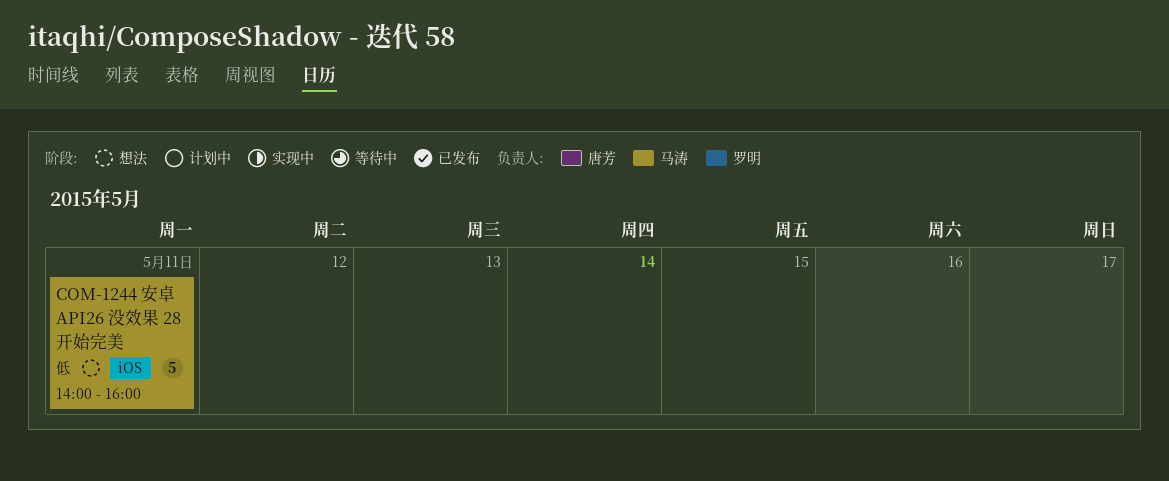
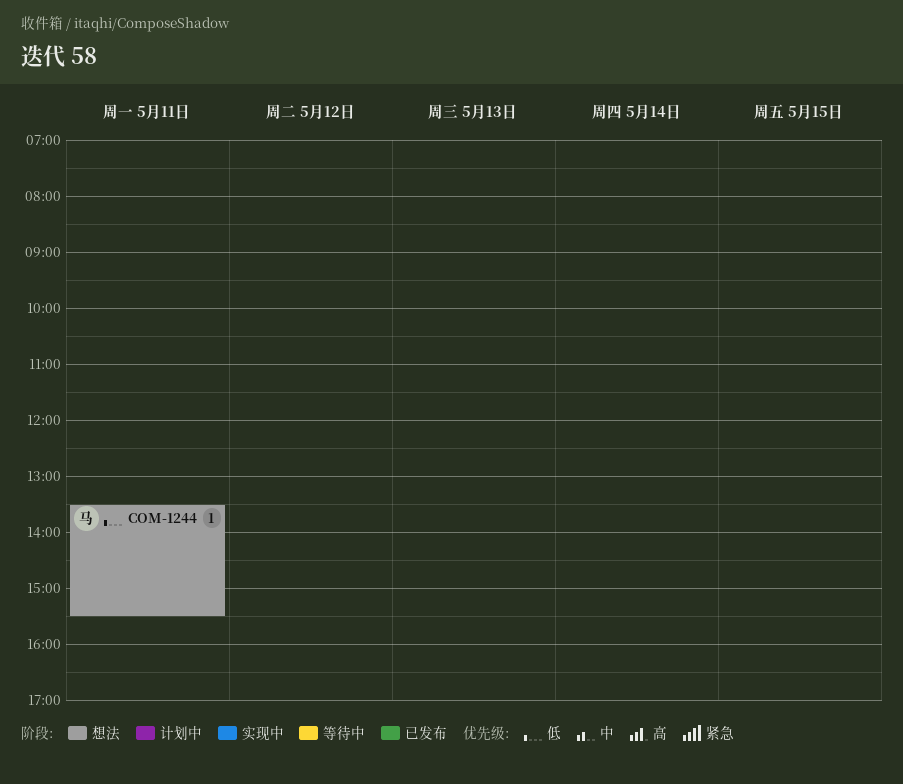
COM-1244, estimate: 5 -> 1
COM-1244, begins: 14:00 -> 13:30
COM-1244, ends: 16:00 -> 15:30

